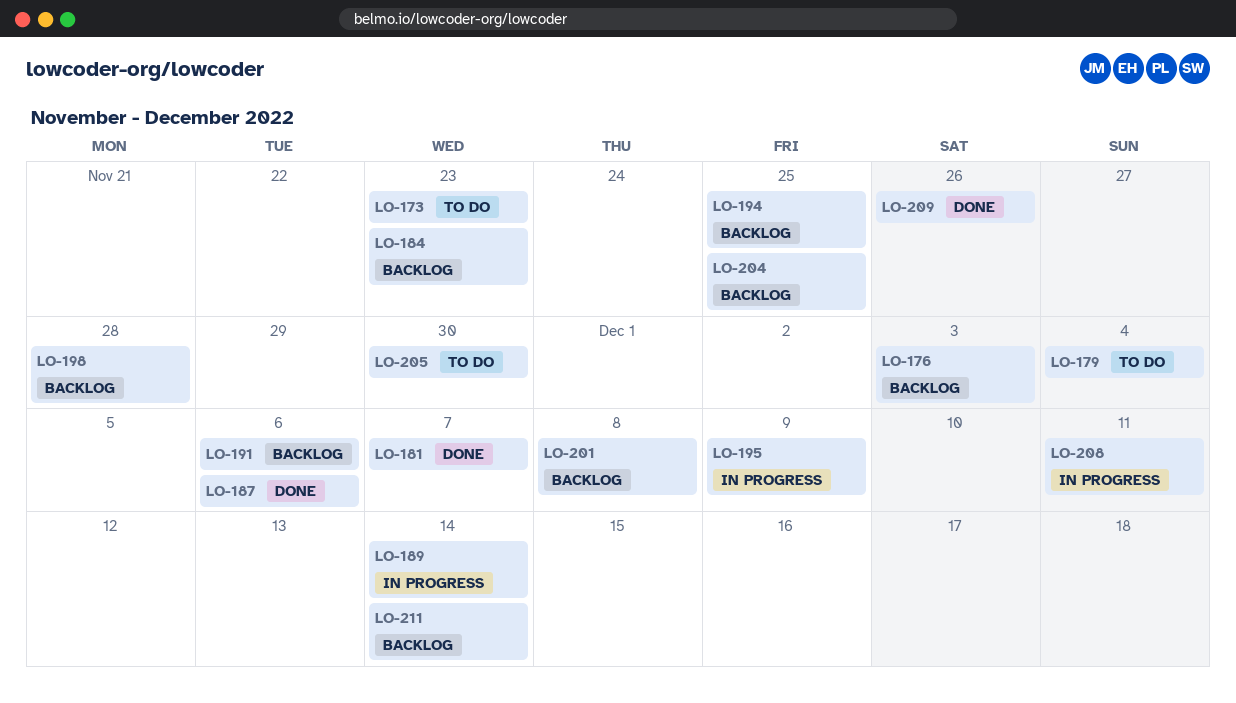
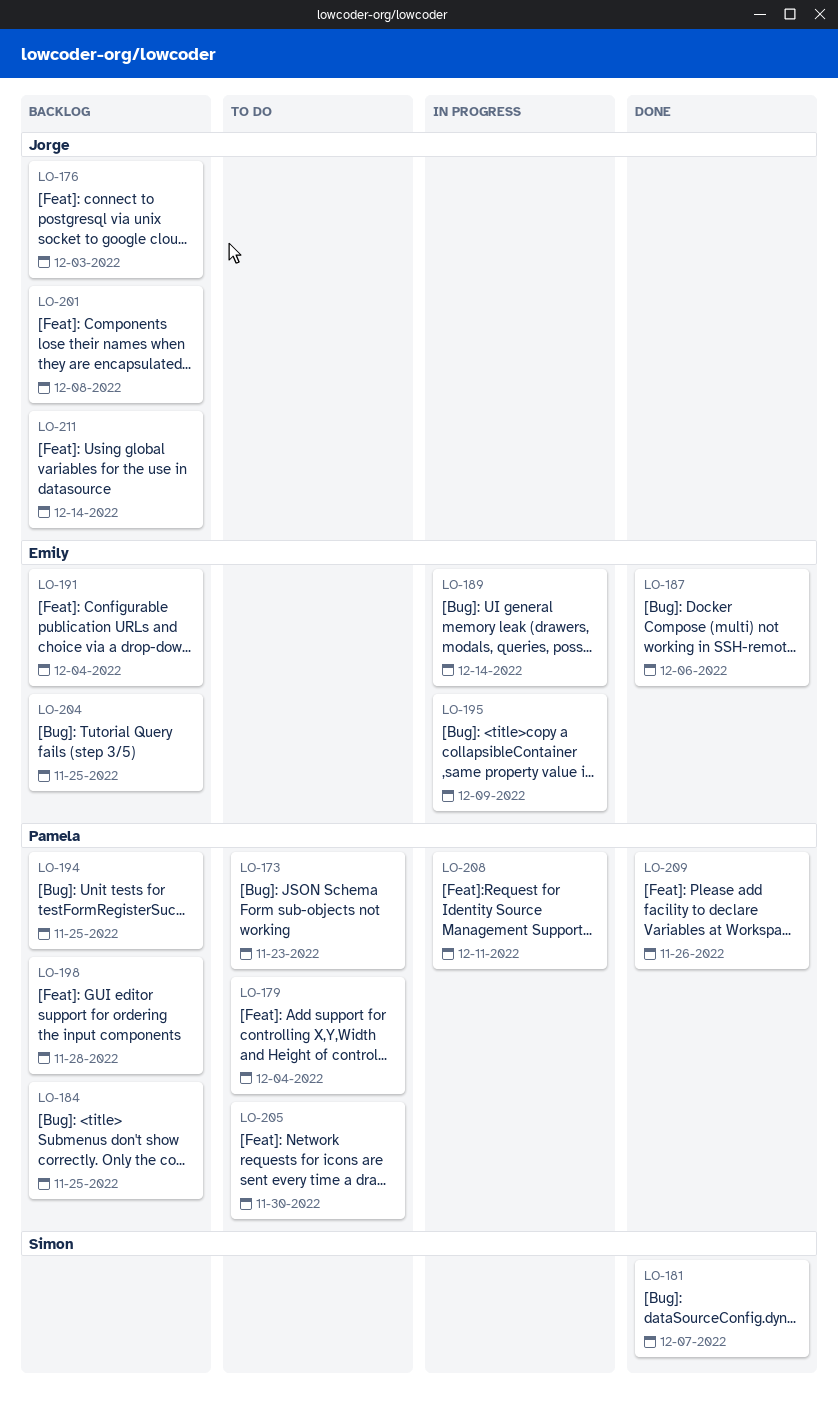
LO-184, due: Nov 23 -> Nov 25
LO-191, due: Dec 6 -> Dec 4

